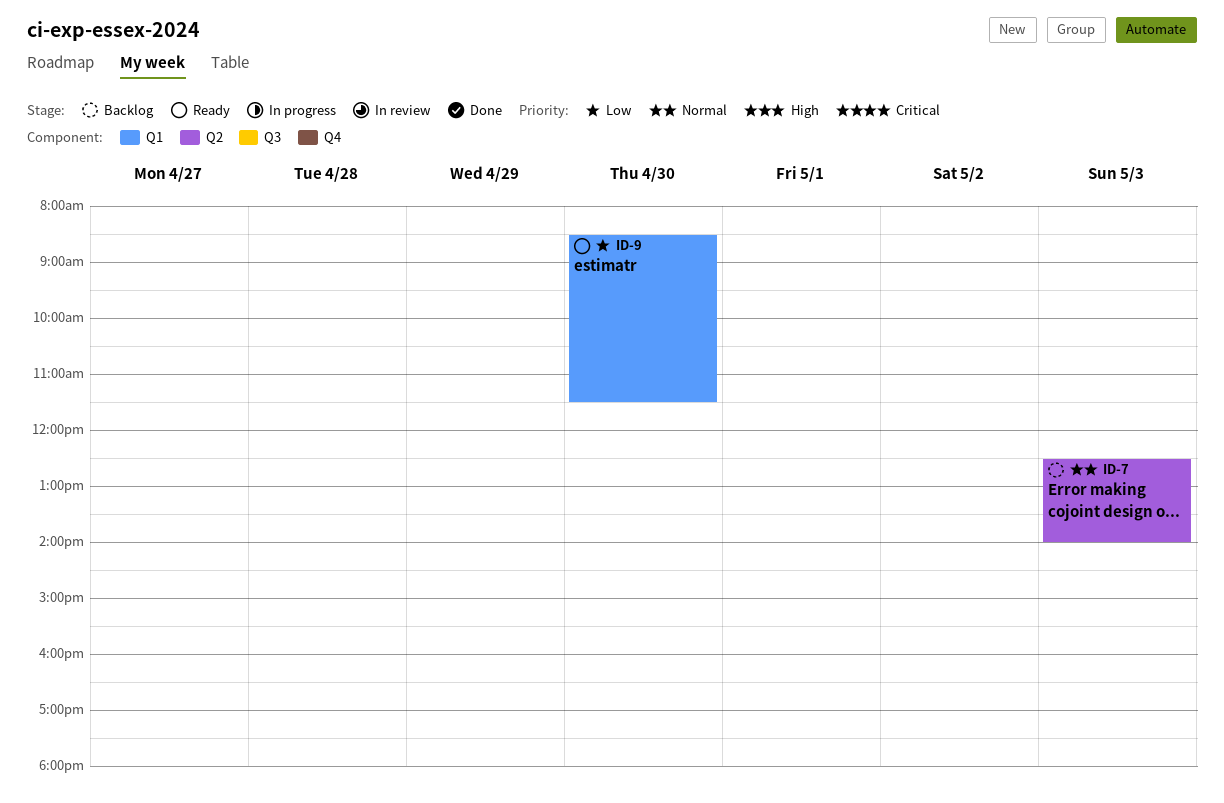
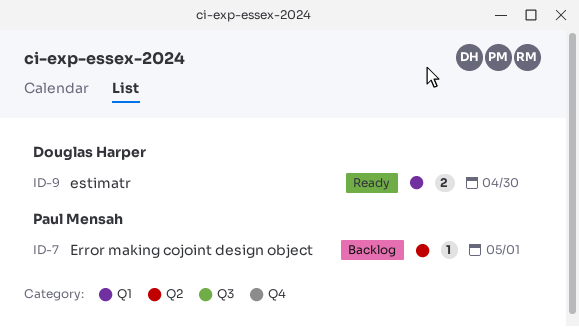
ID-7, day: May 3 -> May 1

